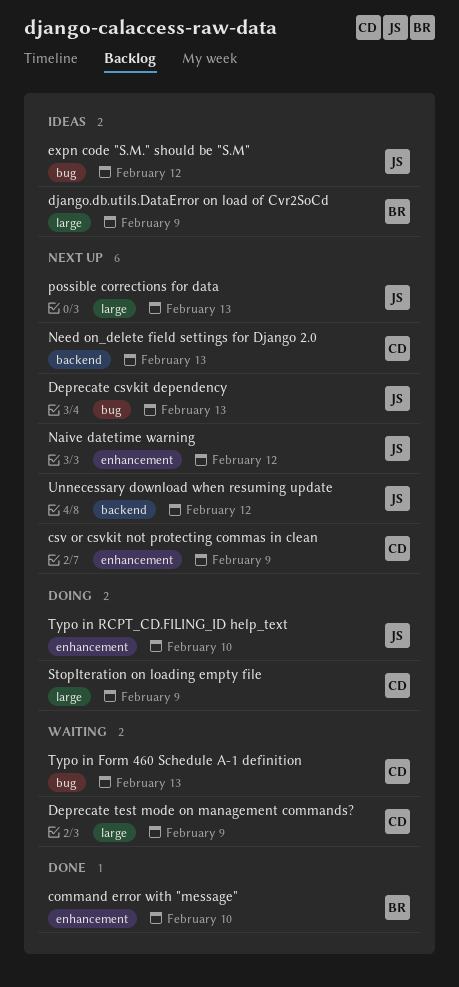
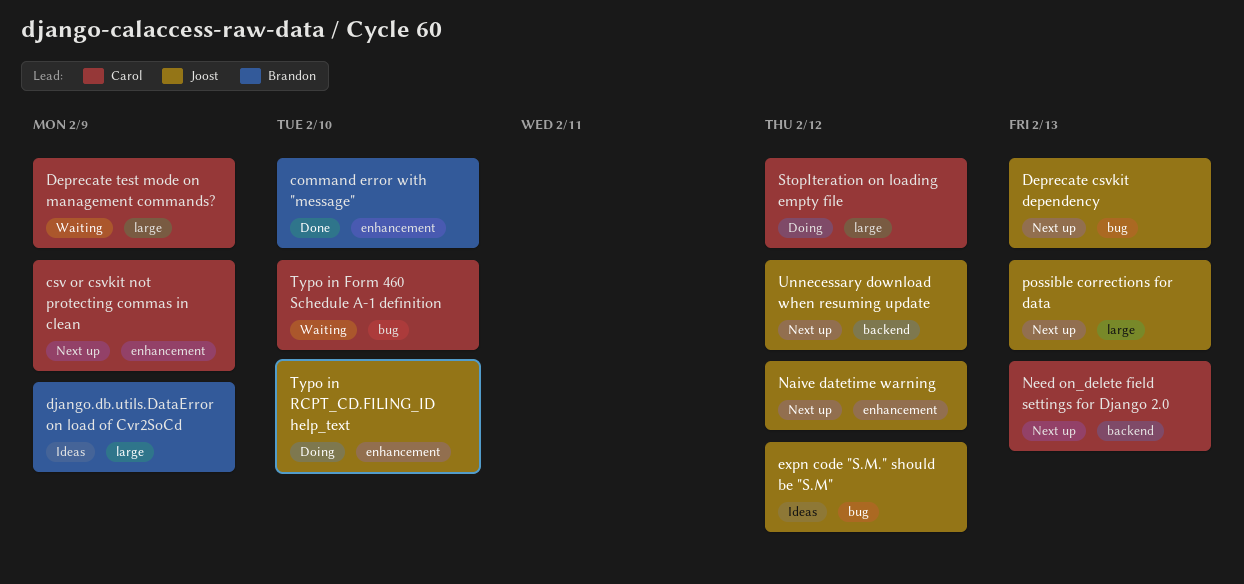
StopIteration on loading empty file, due: Feb 9 -> Feb 12
Typo in Form 460 Schedule A-1 definition, due: Feb 13 -> Feb 10

